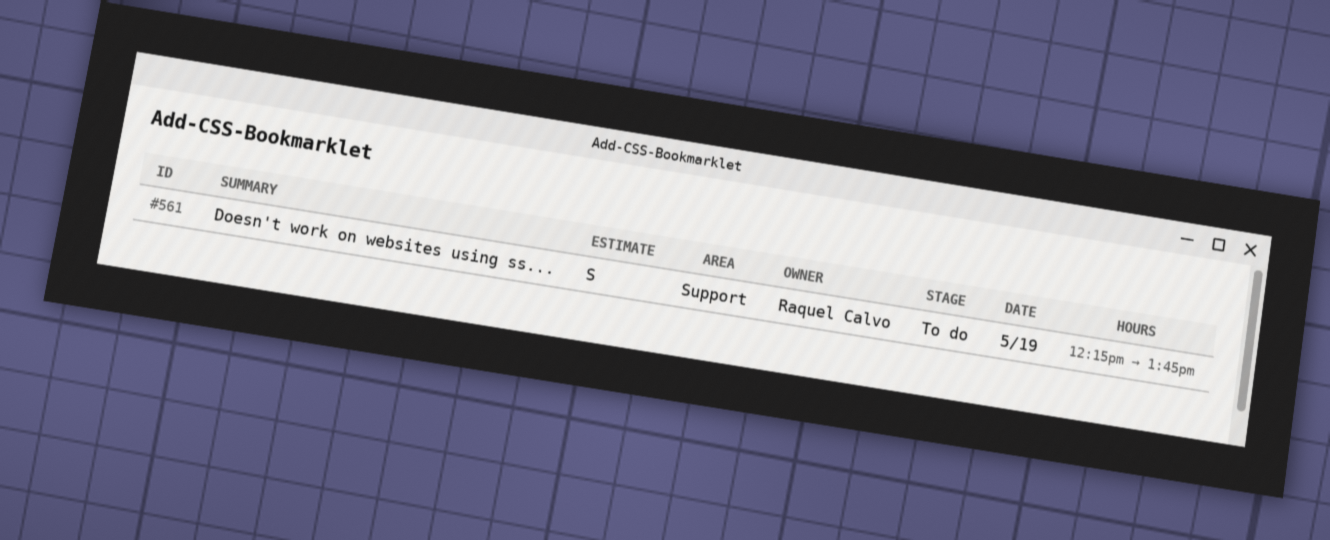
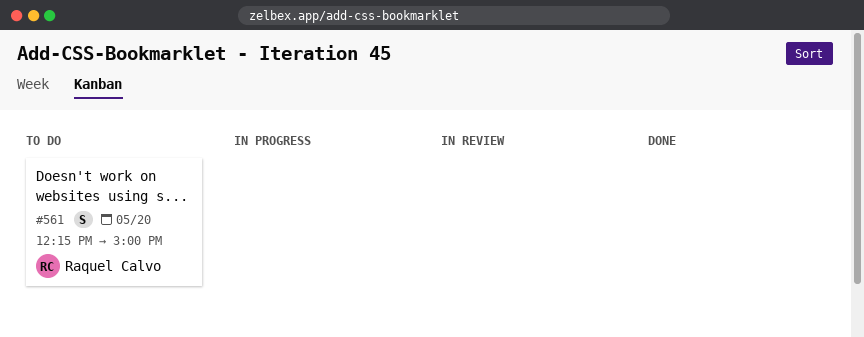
#561, day: May 19 -> May 20
#561, ends: 13:45 -> 15:00

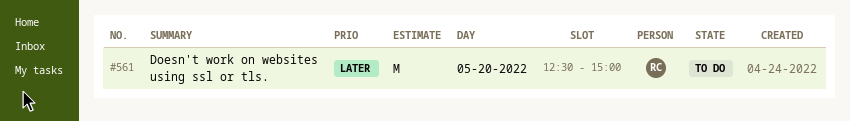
#561, estimate: S -> M
#561, begins: 12:15 -> 12:30

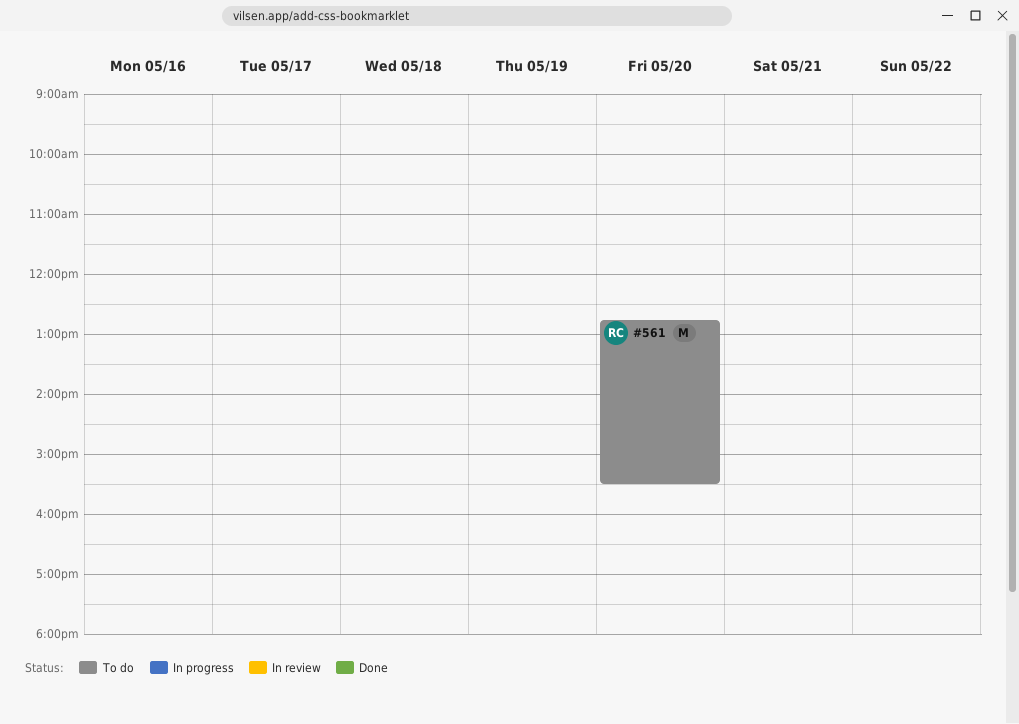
#561, begins: 12:30 -> 12:45
#561, ends: 15:00 -> 15:30

